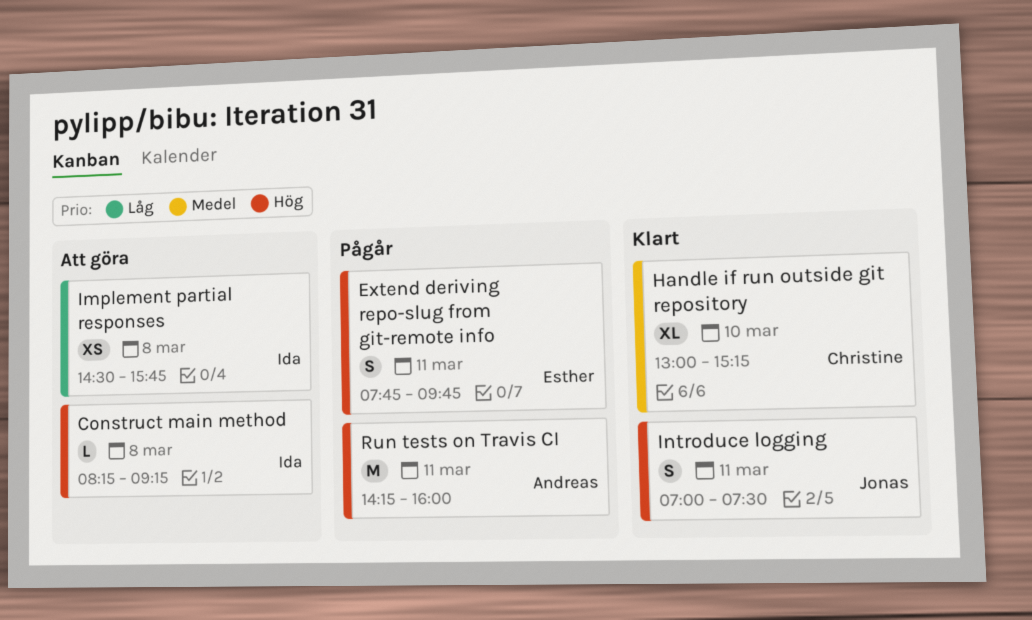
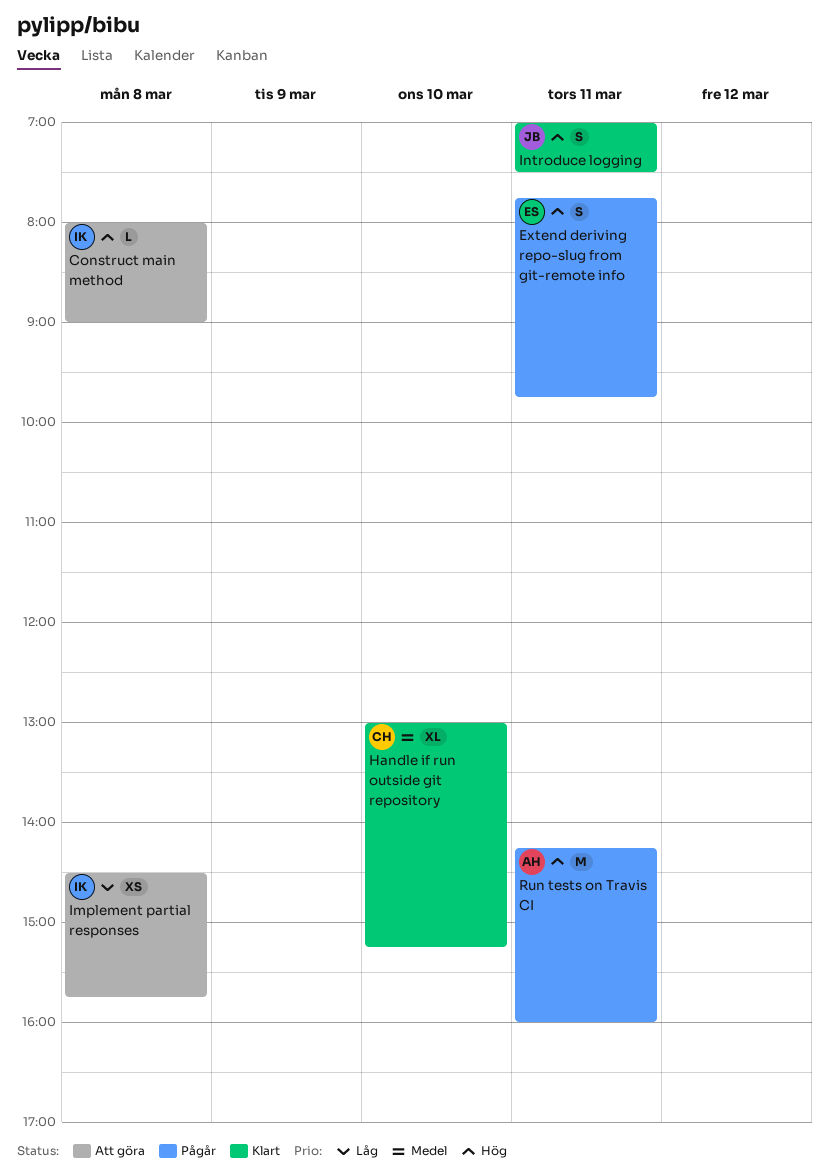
Construct main method, begins: 08:15 -> 08:00
Construct main method, ends: 09:15 -> 09:00

